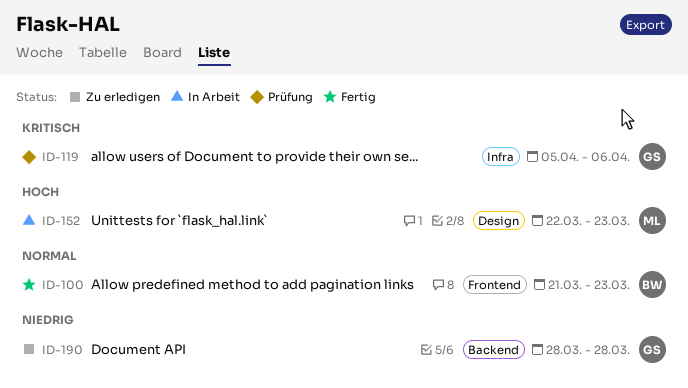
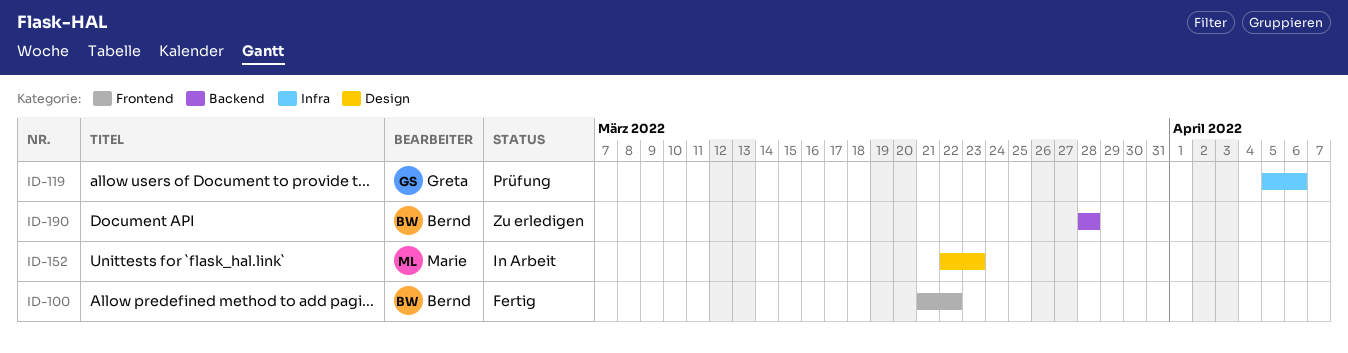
ID-100, due: Mar 23 -> Mar 22
ID-190, owner: Greta -> Bernd

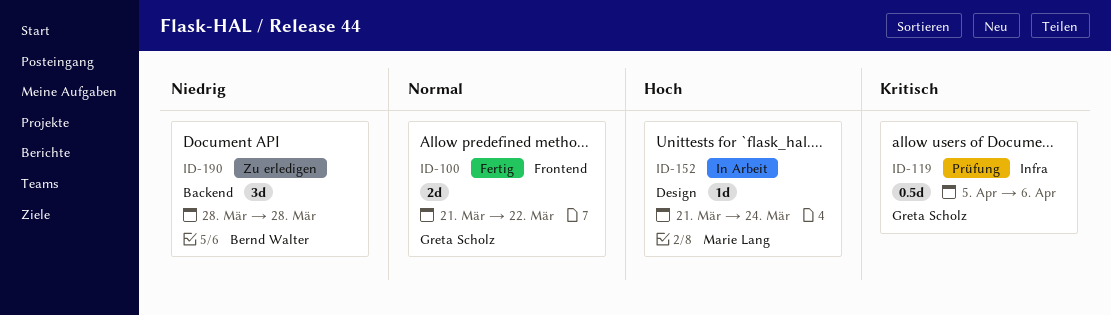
ID-100, owner: Bernd Walter -> Greta Scholz
ID-152, start: Mar 22 -> Mar 21
ID-152, due: Mar 23 -> Mar 24

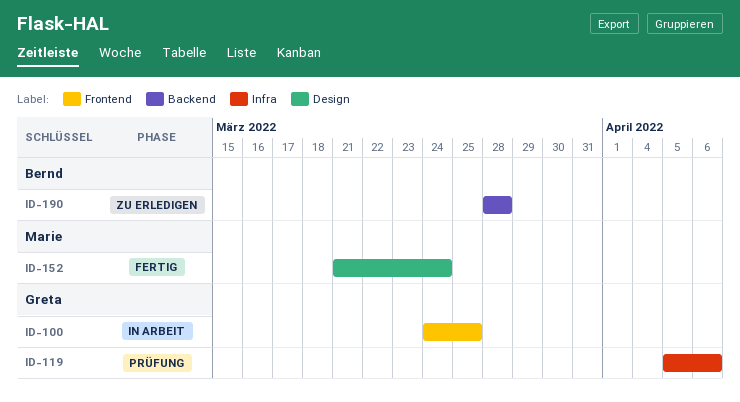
ID-100, status: Fertig -> In Arbeit
ID-100, start: Mar 21 -> Mar 24
ID-100, due: Mar 22 -> Mar 25
ID-152, status: In Arbeit -> Fertig

